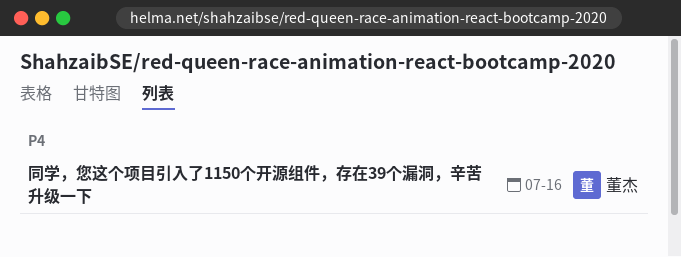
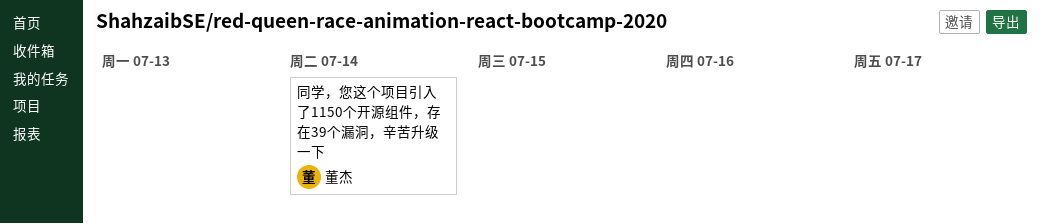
同学，您这个项目引入了1150个开源组件，存在39个漏洞，辛苦升级一下, due: Jul 16 -> Jul 14

